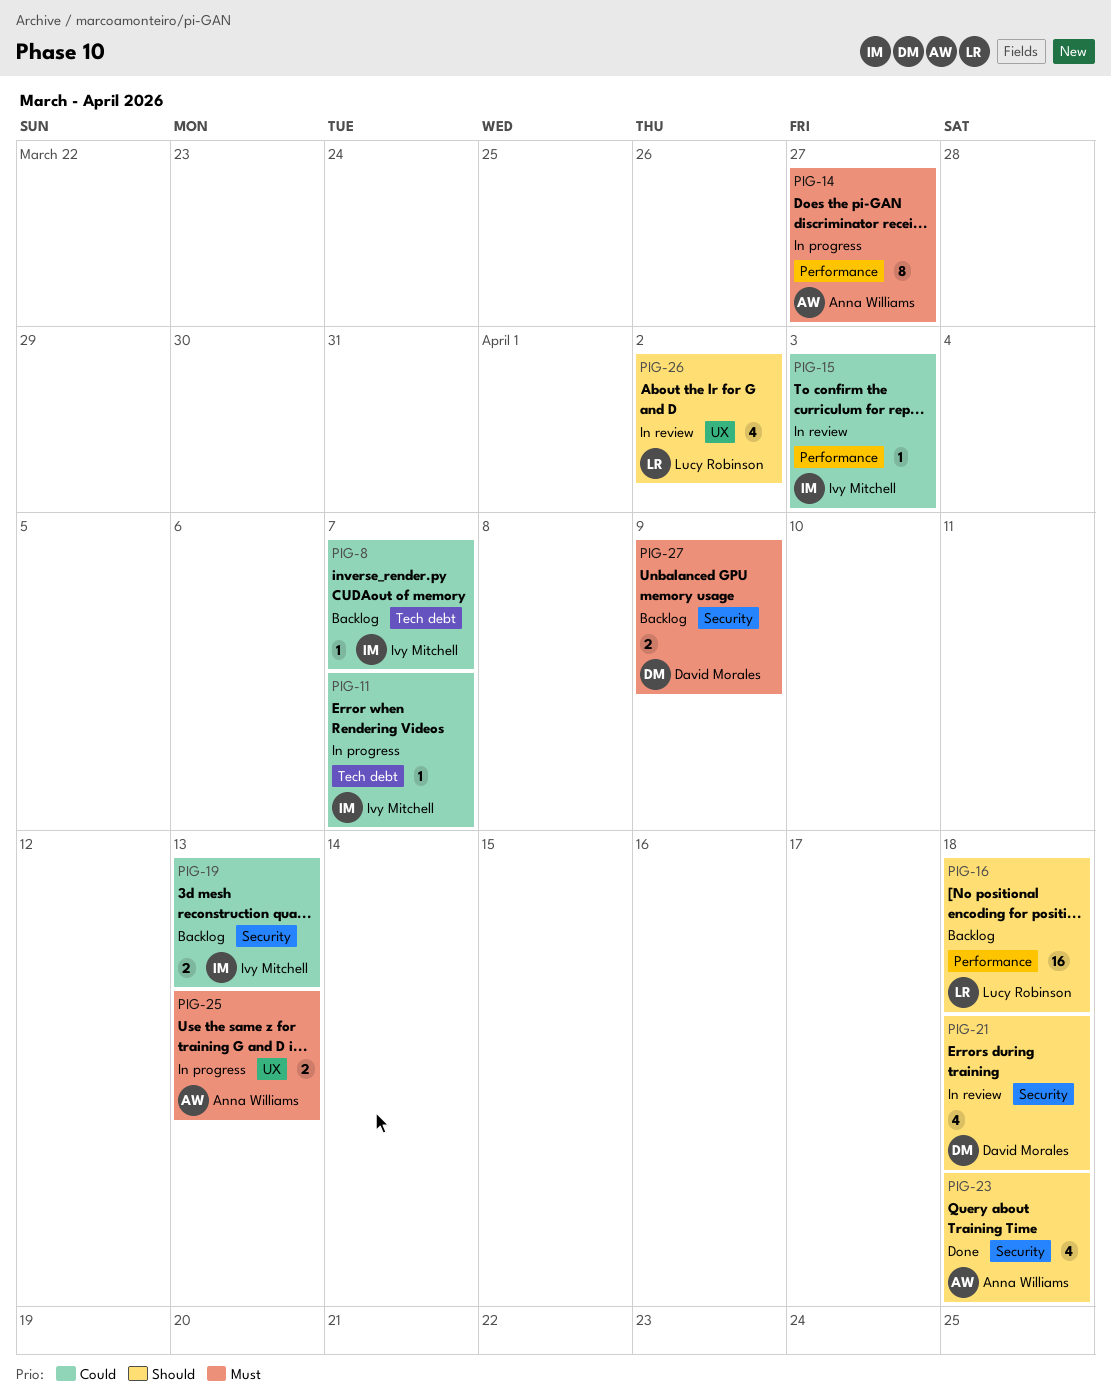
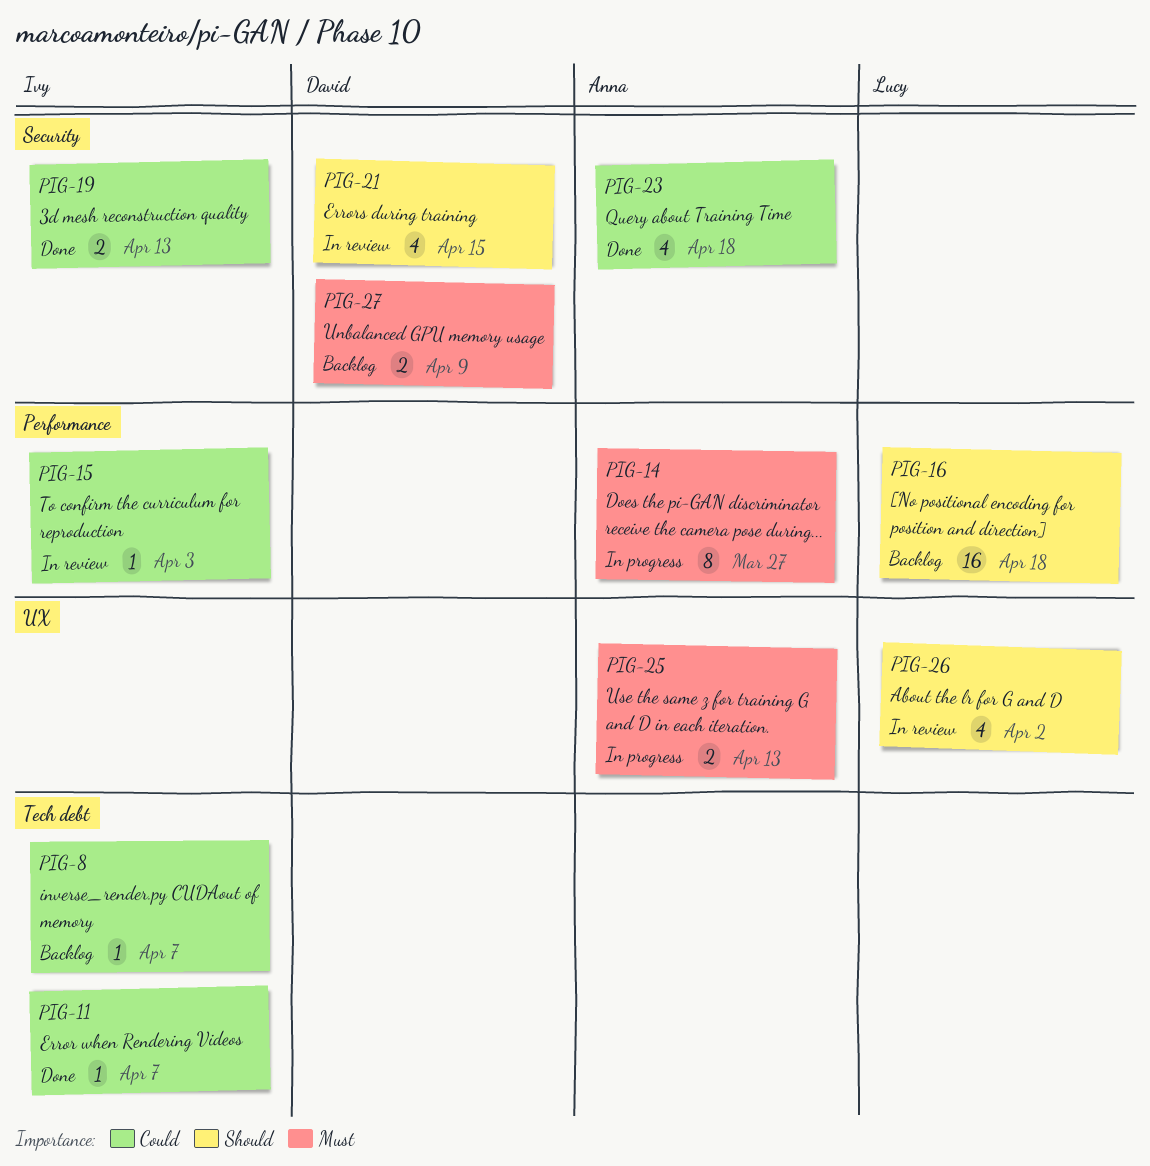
PIG-11, status: In progress -> Done
PIG-19, status: Backlog -> Done
PIG-21, due: Apr 18 -> Apr 15
PIG-23, priority: Should -> Could

